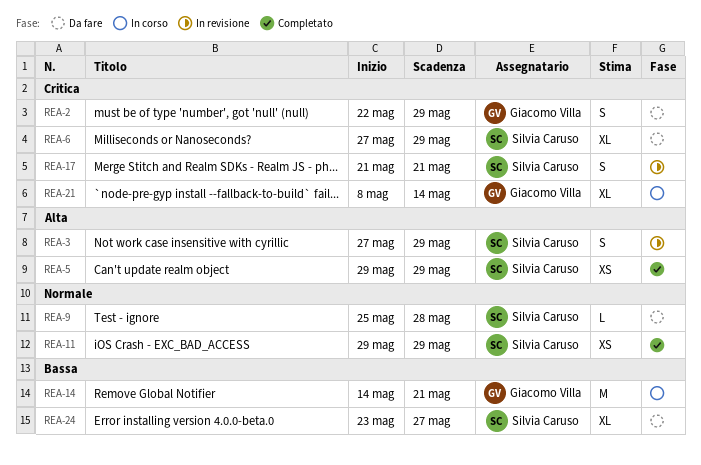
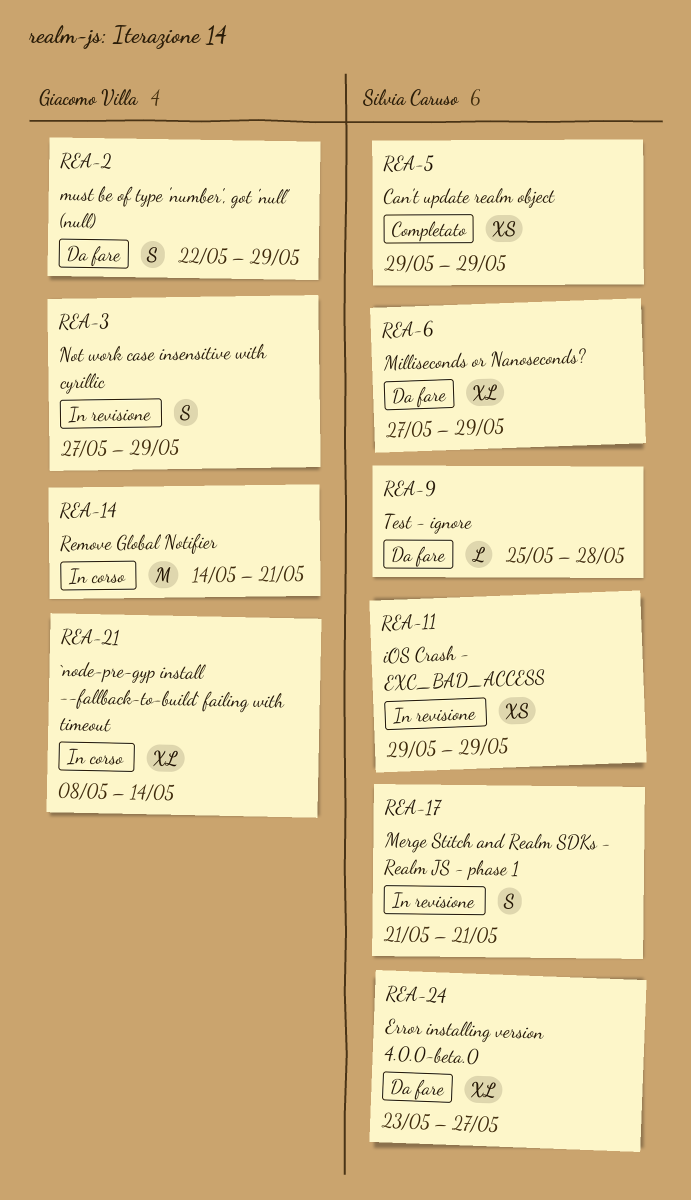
REA-3, owner: Silvia Caruso -> Giacomo Villa
REA-11, status: Completato -> In revisione

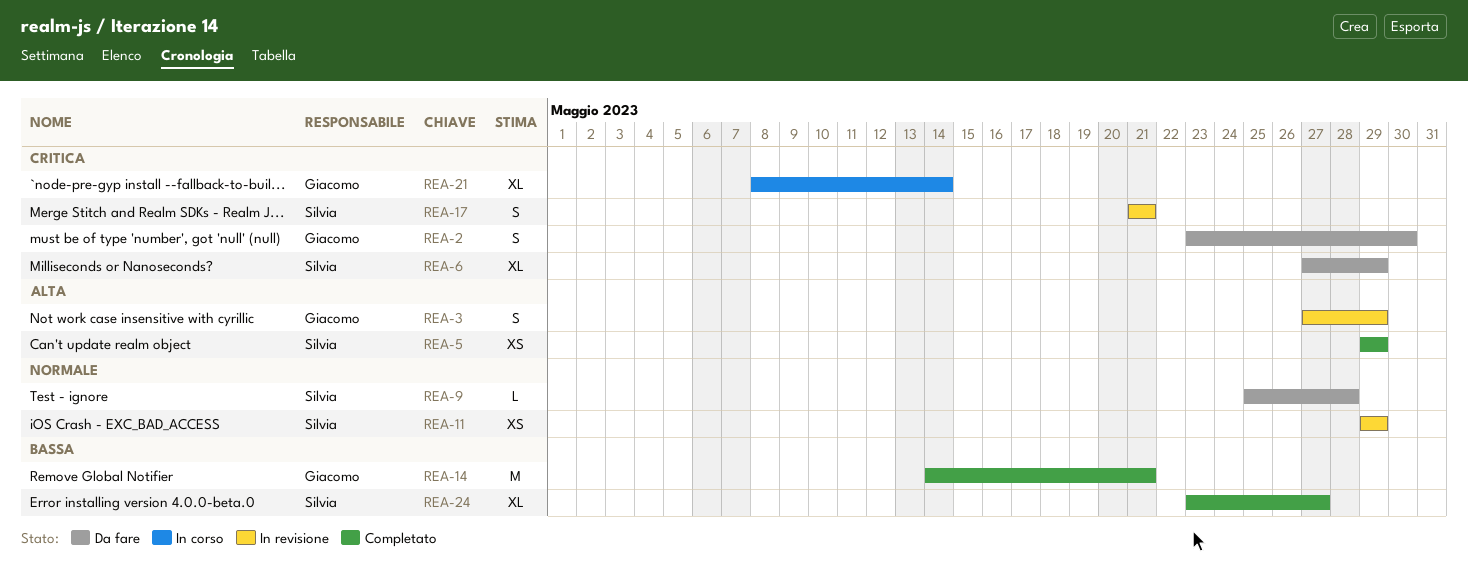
REA-2, start: May 22 -> May 23
REA-2, due: May 29 -> May 30
REA-14, status: In corso -> Completato
REA-24, status: Da fare -> Completato

